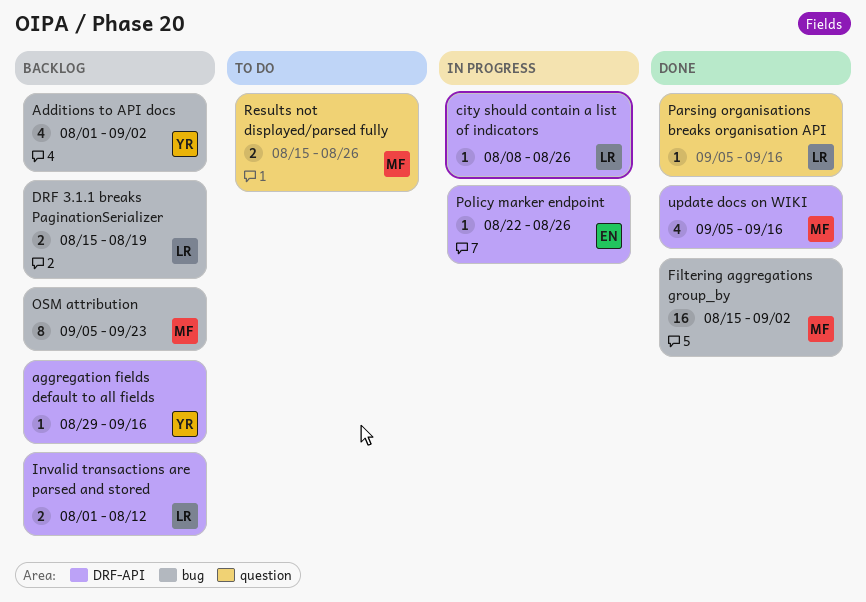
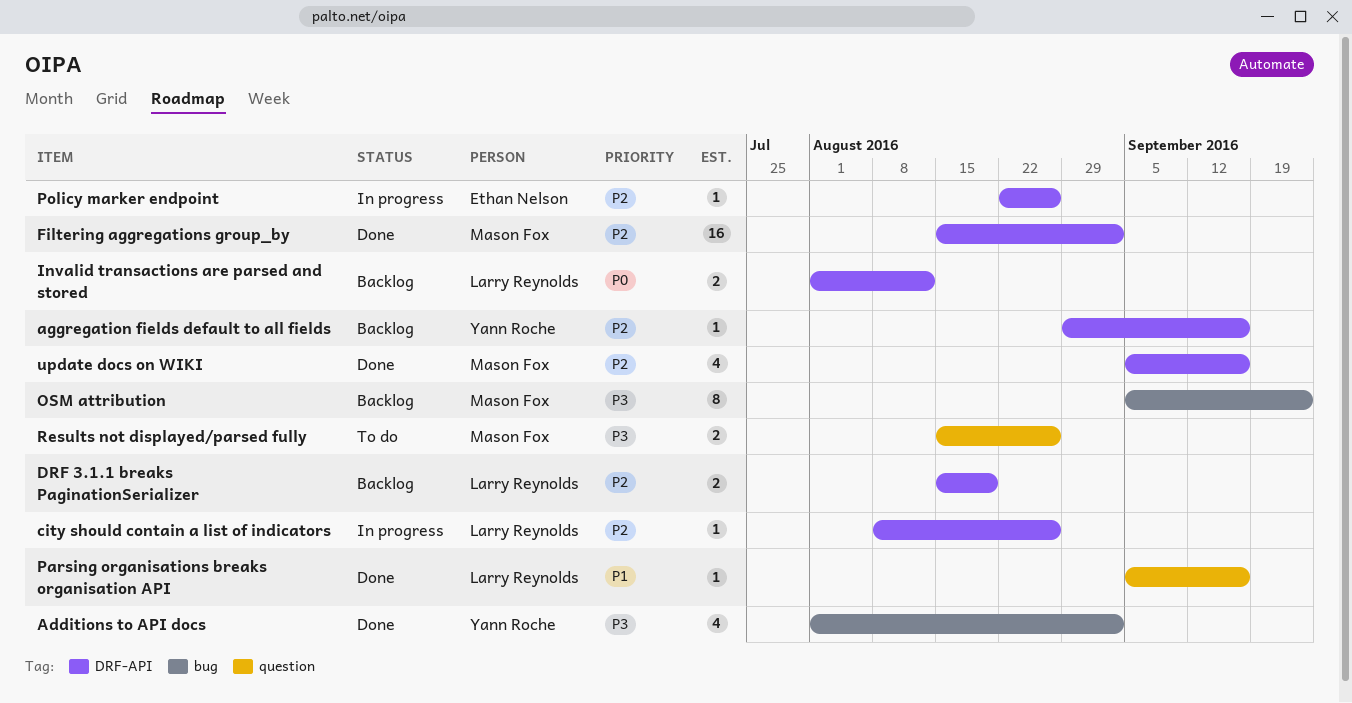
Additions to API docs, status: Backlog -> Done
DRF 3.1.1 breaks PaginationSerializer, label: bug -> DRF-API
Filtering aggregations group_by, label: bug -> DRF-API

